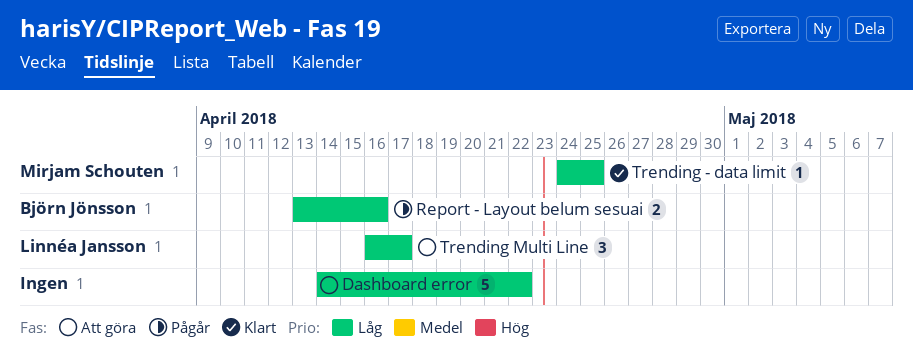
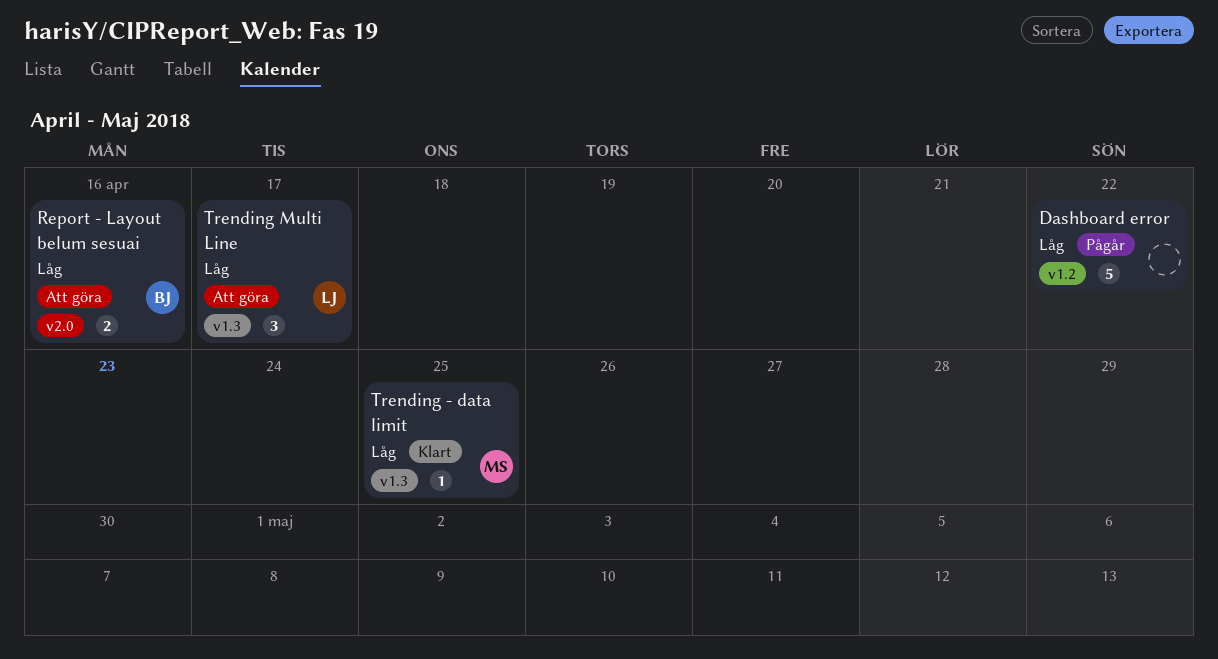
Dashboard error, status: Att göra -> Pågår
Report - Layout belum sesuai, status: Pågår -> Att göra

